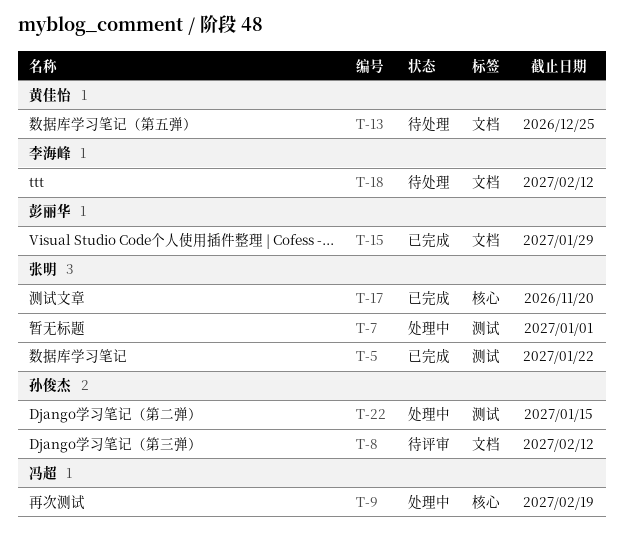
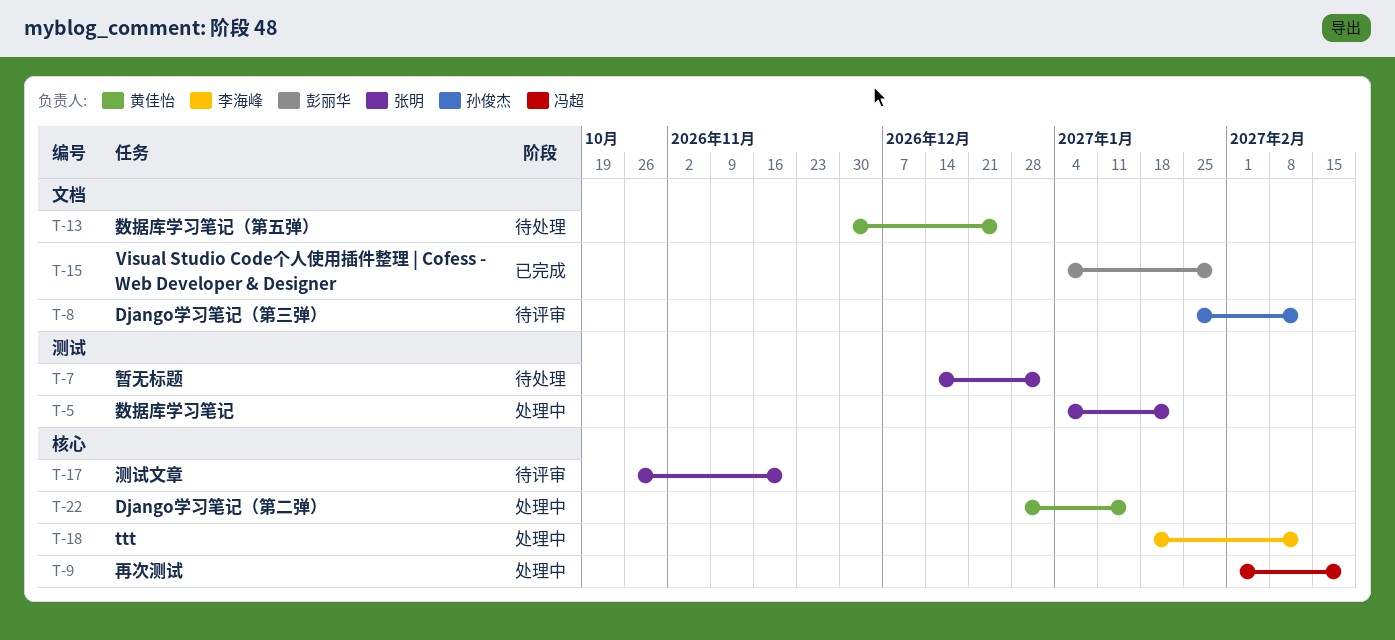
T-5, status: 已完成 -> 处理中
T-7, status: 处理中 -> 待处理
T-17, status: 已完成 -> 待评审
T-18, status: 待处理 -> 处理中
T-18, label: 文档 -> 核心
T-22, owner: 孙俊杰 -> 黄佳怡
T-22, label: 测试 -> 核心

